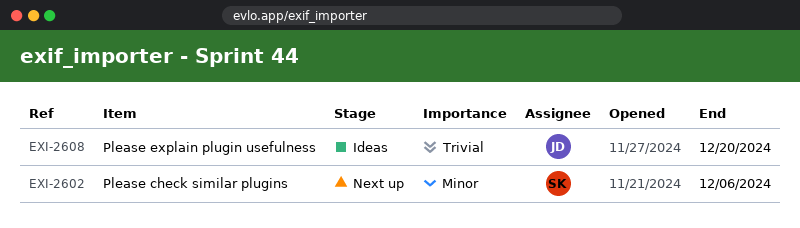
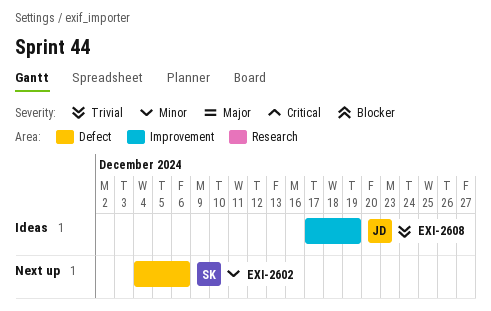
EXI-2608, due: Dec 20 -> Dec 19

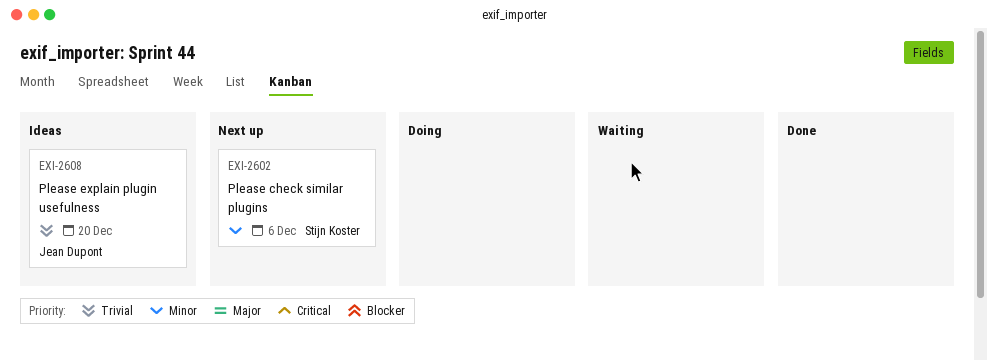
EXI-2608, due: Dec 19 -> Dec 20

